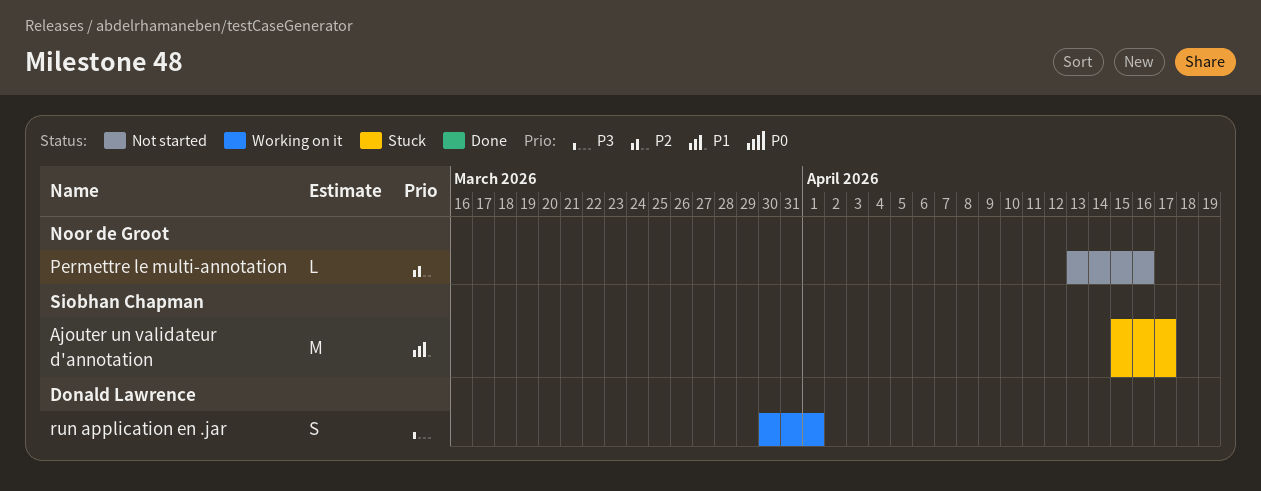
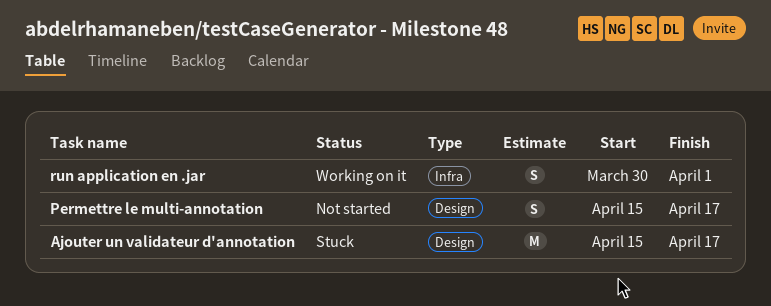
Permettre le multi-annotation, estimate: L -> S
Permettre le multi-annotation, start: Apr 13 -> Apr 15
Permettre le multi-annotation, due: Apr 16 -> Apr 17

